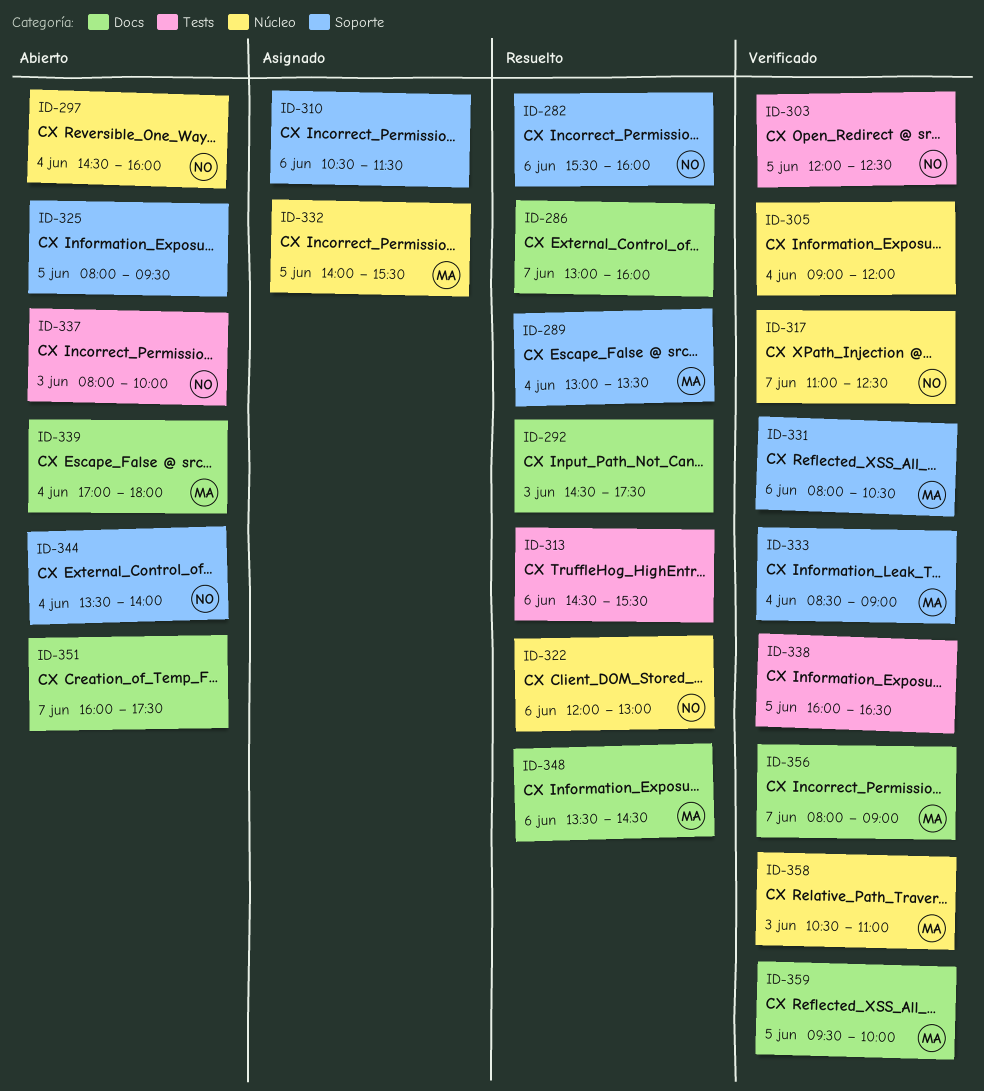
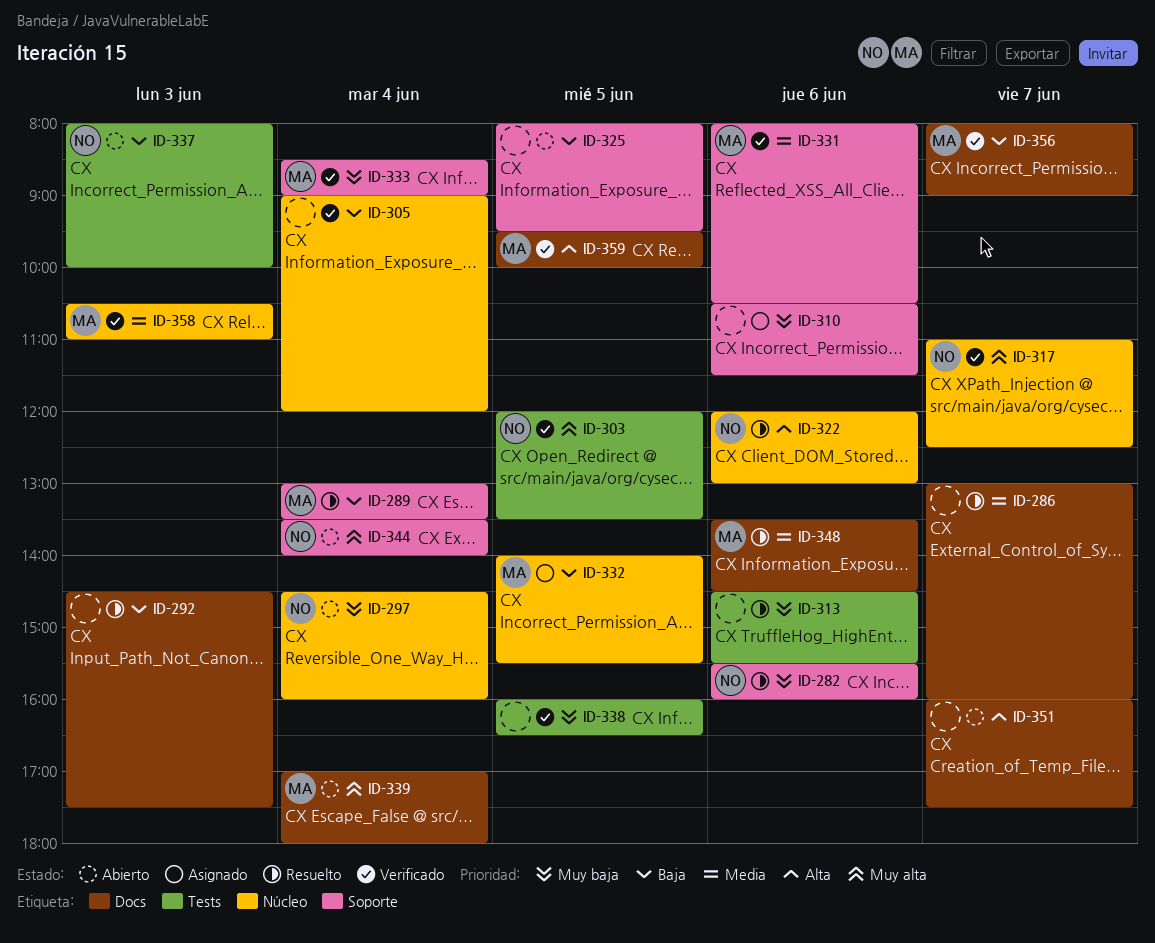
ID-303, ends: 12:30 -> 13:30

